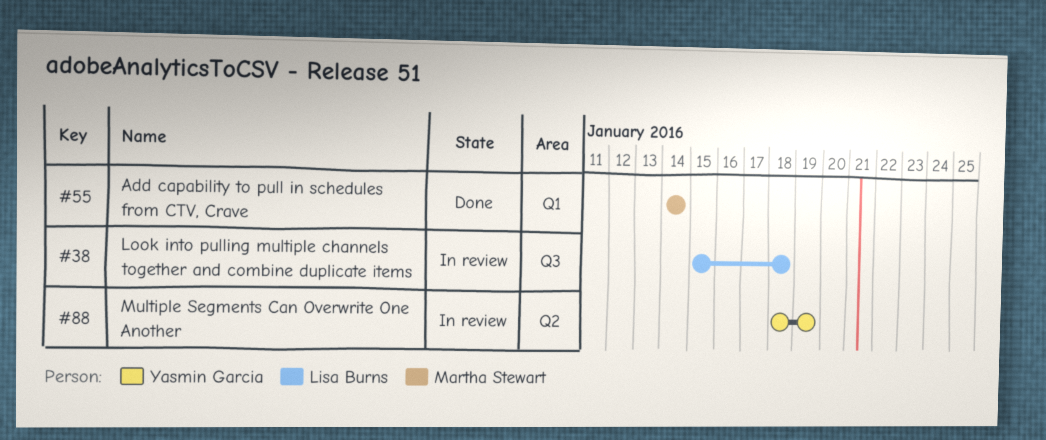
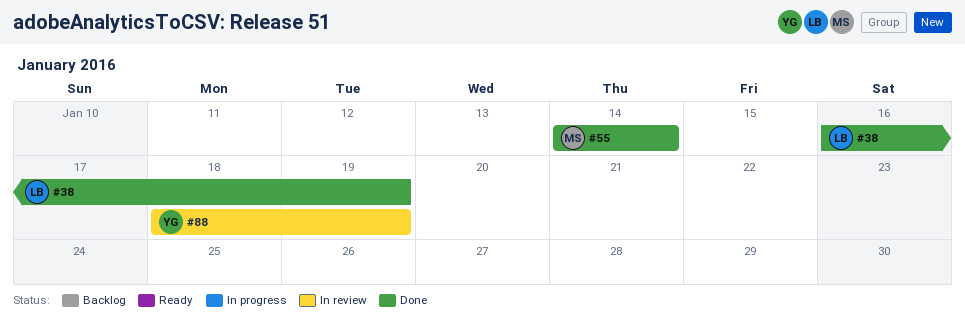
#38, status: In review -> Done
#38, start: Jan 15 -> Jan 16
#38, due: Jan 18 -> Jan 19

